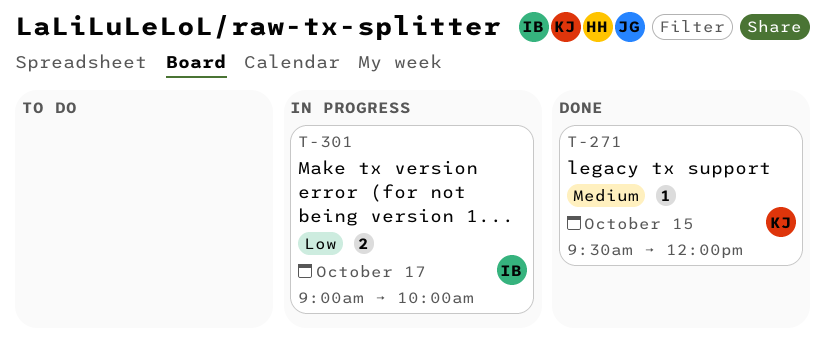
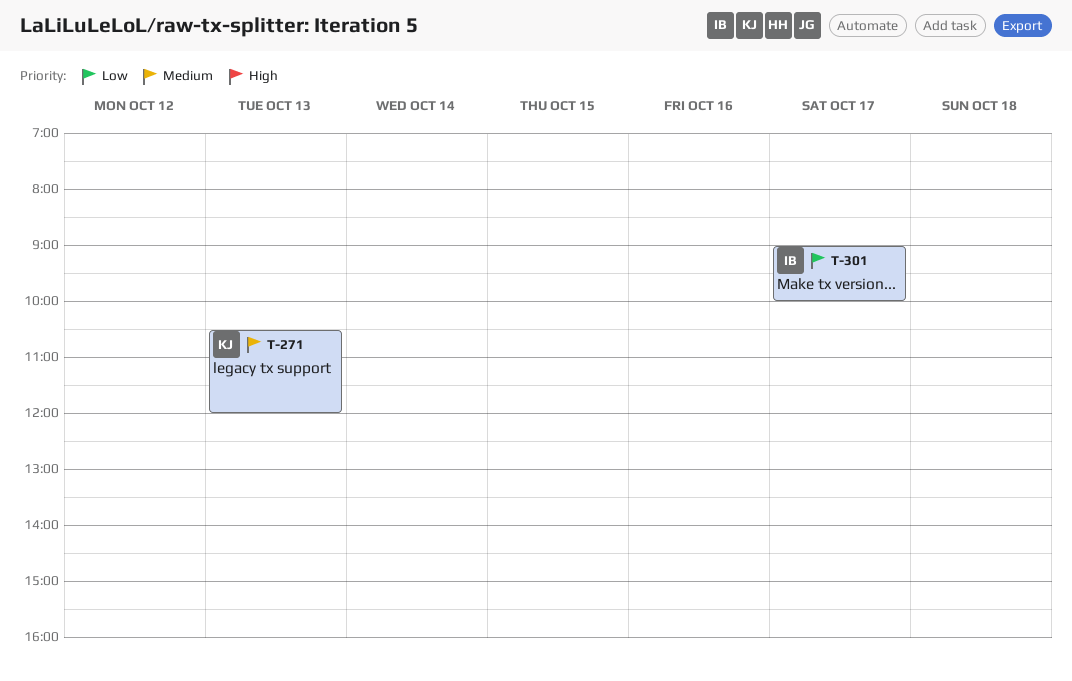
T-271, day: Oct 15 -> Oct 13
T-271, begins: 09:30 -> 10:30

